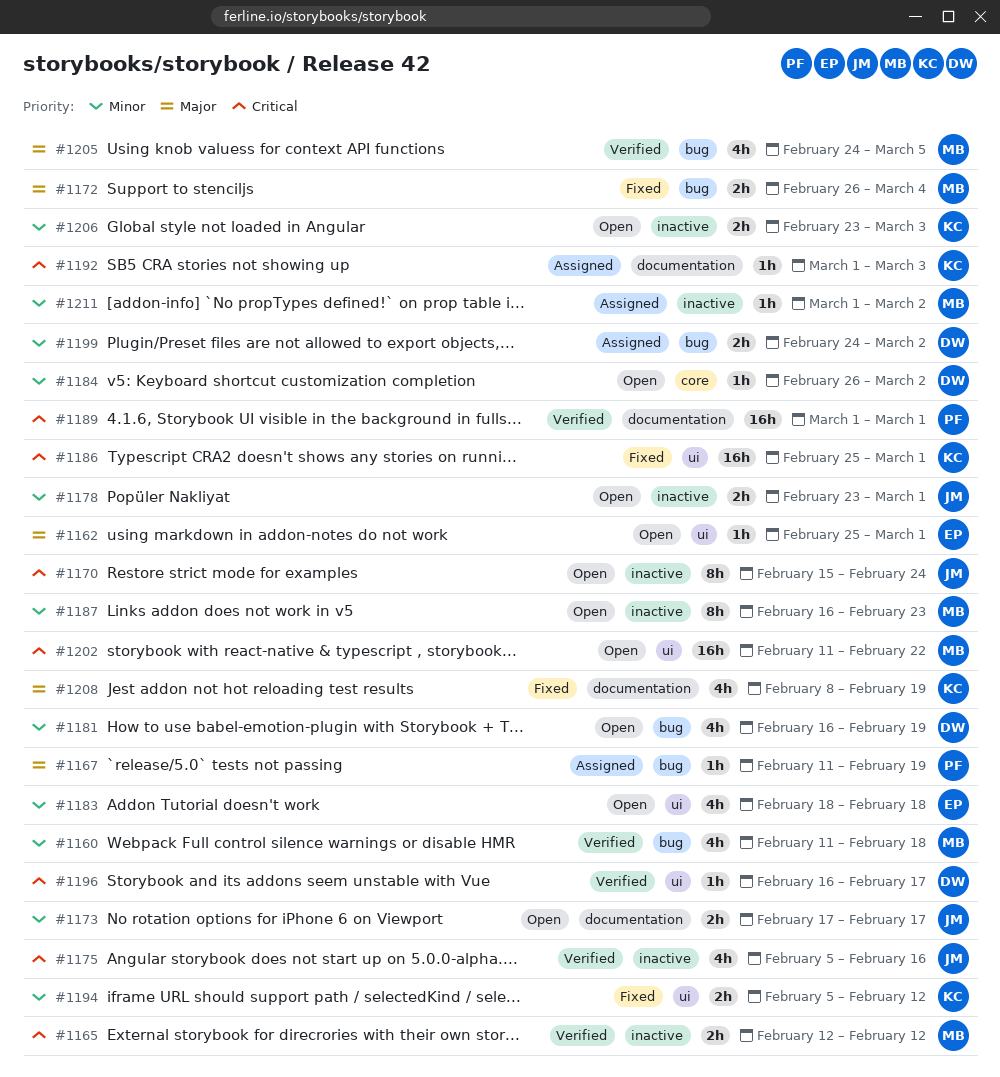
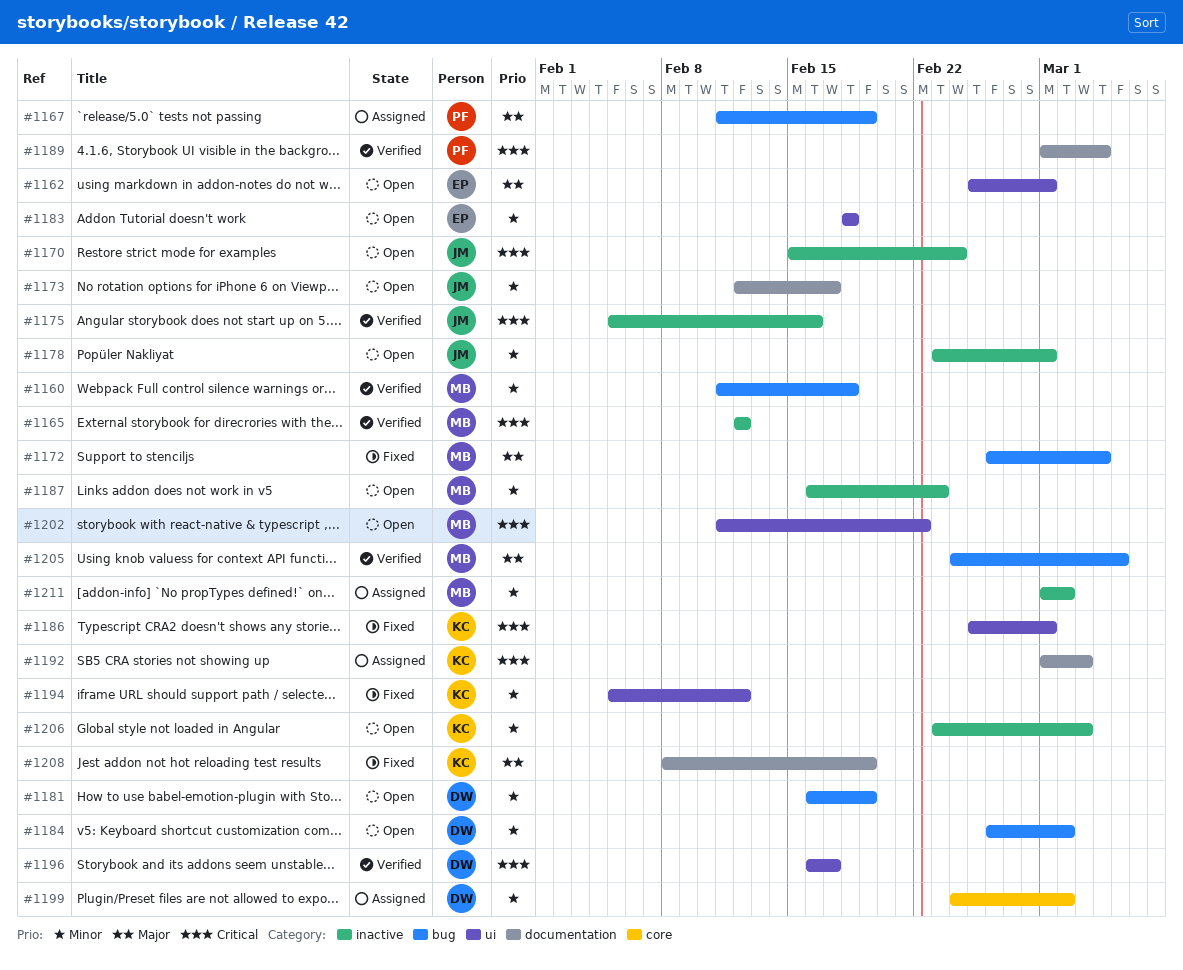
#1173, start: Feb 17 -> Feb 12
#1184, label: core -> bug
#1189, due: Mar 1 -> Mar 4
#1199, label: bug -> core

